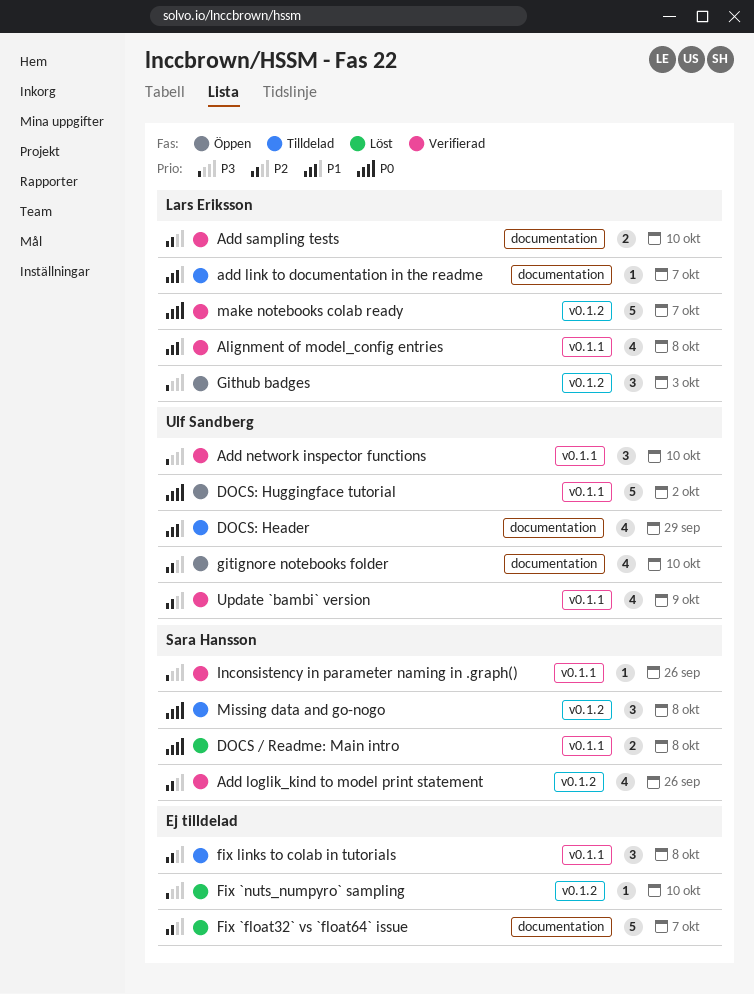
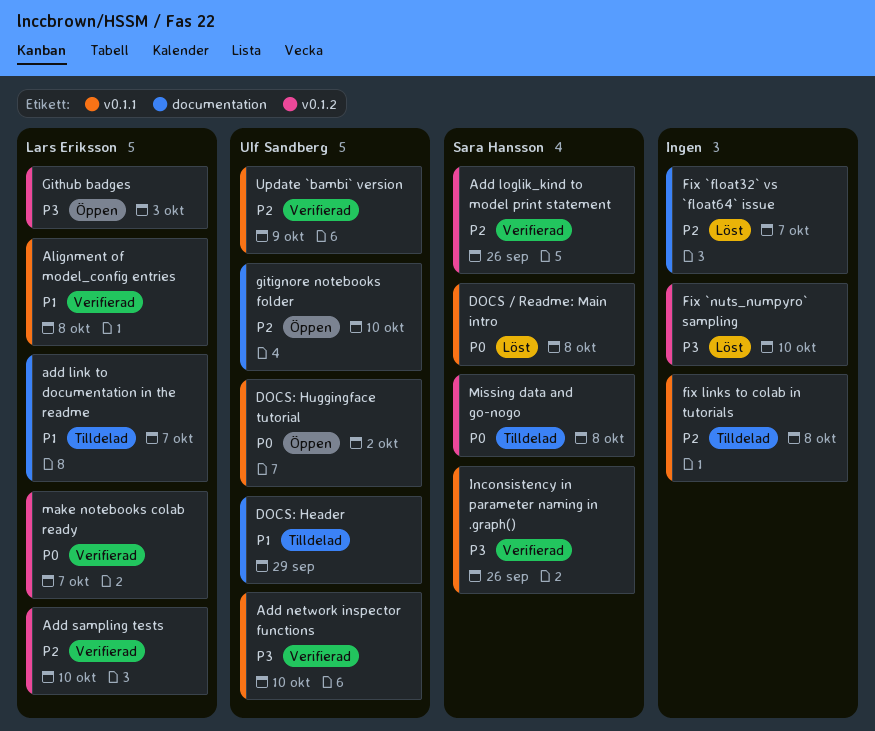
Add sampling tests, label: documentation -> v0.1.2

